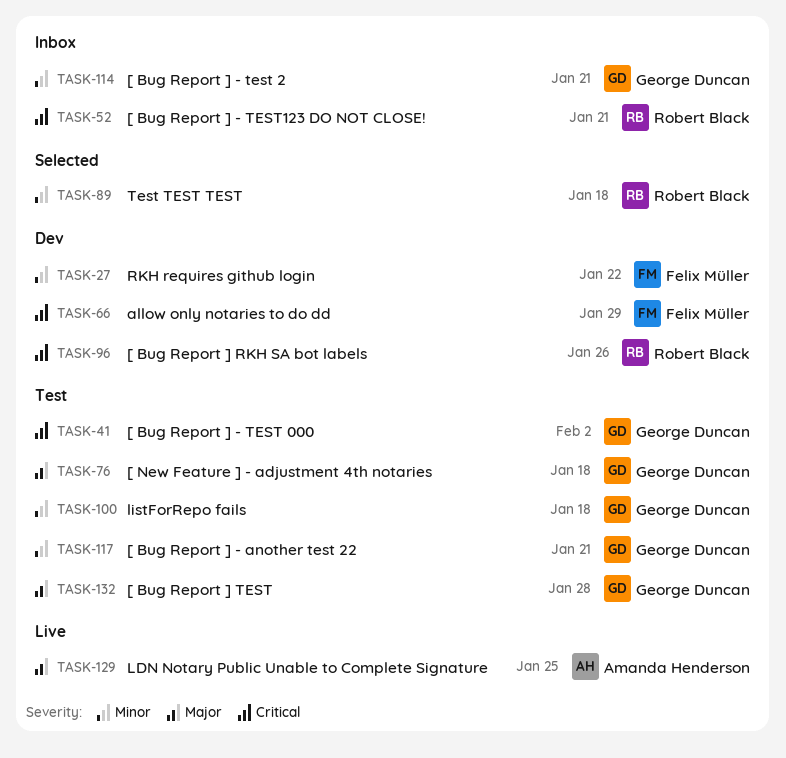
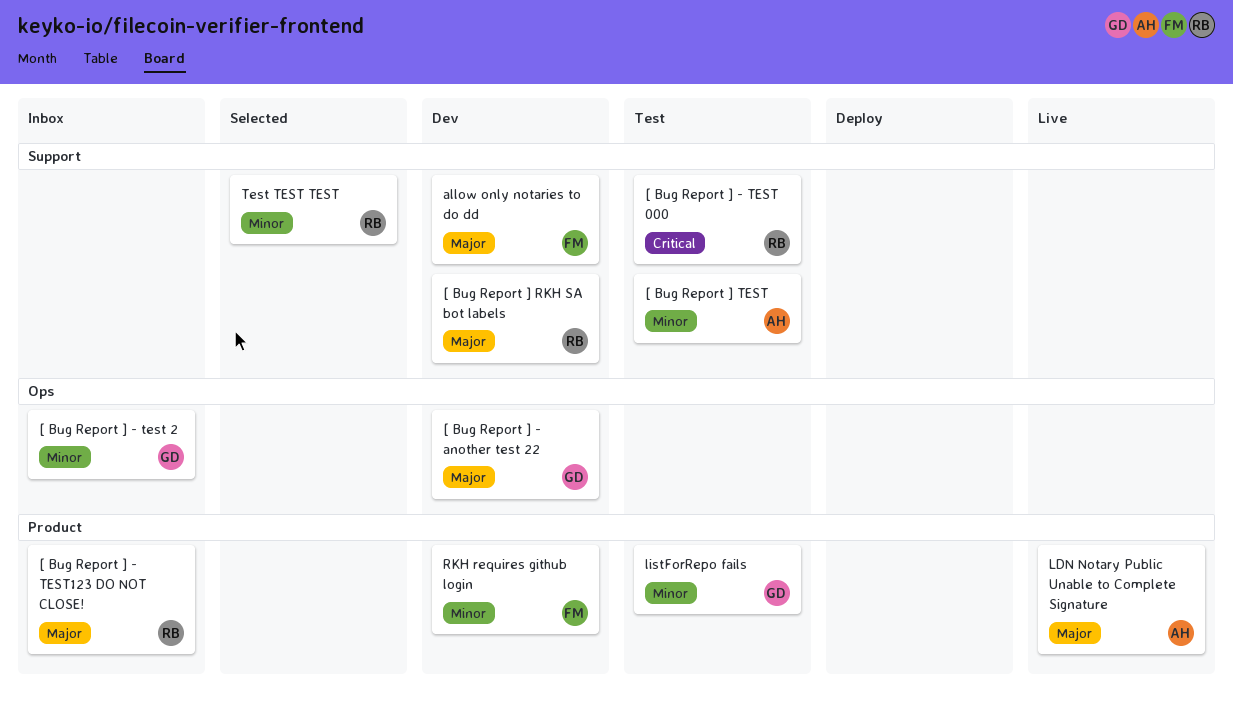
[ Bug Report ] - another test 22, status: Test -> Dev
[ Bug Report ] - another test 22, priority: Minor -> Major
[ Bug Report ] - TEST 000, owner: George Duncan -> Robert Black
[ Bug Report ] - TEST123 DO NOT CLOSE!, priority: Critical -> Major
[ Bug Report ] RKH SA bot labels, priority: Critical -> Major
[ Bug Report ] TEST, owner: George Duncan -> Amanda Henderson
[ Bug Report ] TEST, priority: Major -> Minor
[ New Feature ] - adjustment 4th notaries: present -> none
allow only notaries to do dd, priority: Critical -> Major

